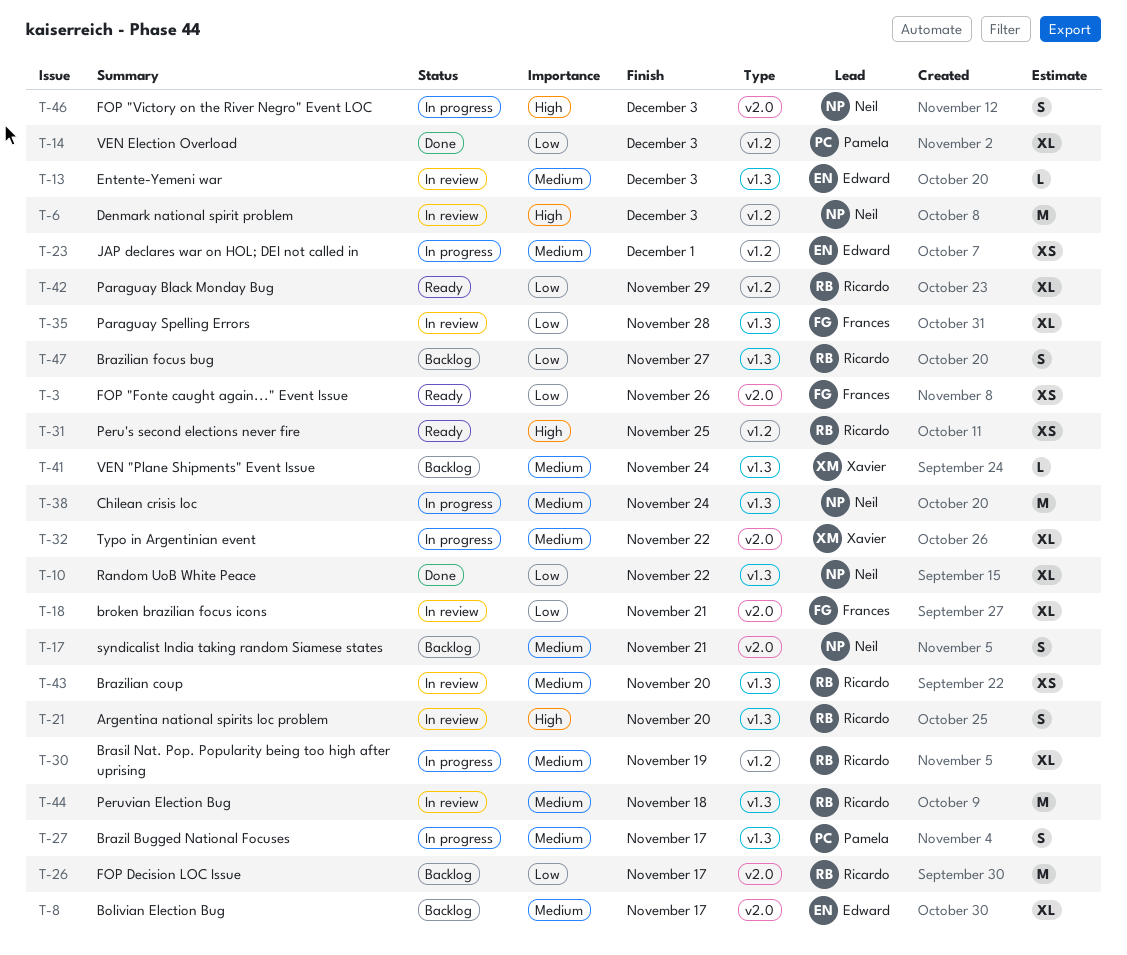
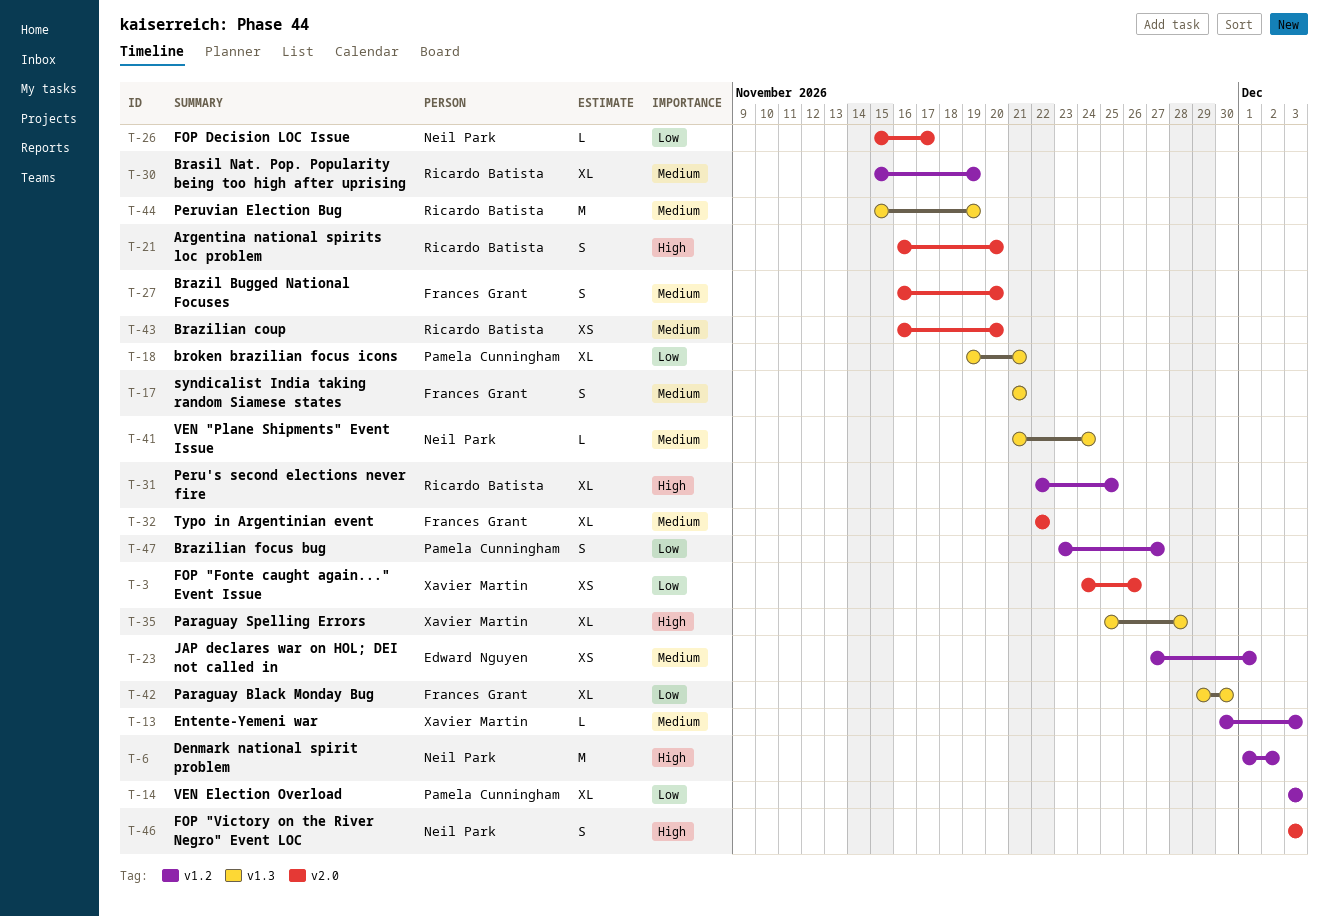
T-3, owner: Frances Grant -> Xavier Martin
T-6, due: Dec 3 -> Dec 2
T-8: present -> none
T-10: present -> none
T-13, owner: Edward Nguyen -> Xavier Martin
T-13, label: v1.3 -> v1.2
T-17, owner: Neil Park -> Frances Grant
T-17, label: v2.0 -> v1.3
T-18, owner: Frances Grant -> Pamela Cunningham
T-18, label: v2.0 -> v1.3
T-21, label: v1.3 -> v2.0
T-26, owner: Ricardo Batista -> Neil Park
T-26, estimate: M -> L
T-27, owner: Pamela Cunningham -> Frances Grant
T-27, label: v1.3 -> v2.0
T-27, due: Nov 17 -> Nov 20
T-31, estimate: XS -> XL
T-32, owner: Xavier Martin -> Frances Grant
T-35, owner: Frances Grant -> Xavier Martin
T-35, priority: Low -> High
T-38: present -> none
T-41, owner: Xavier Martin -> Neil Park
T-42, owner: Ricardo Batista -> Frances Grant
T-42, label: v1.2 -> v1.3
T-42, due: Nov 29 -> Nov 30
T-43, label: v1.3 -> v2.0
T-44, due: Nov 18 -> Nov 19
T-47, owner: Ricardo Batista -> Pamela Cunningham
T-47, label: v1.3 -> v1.2

